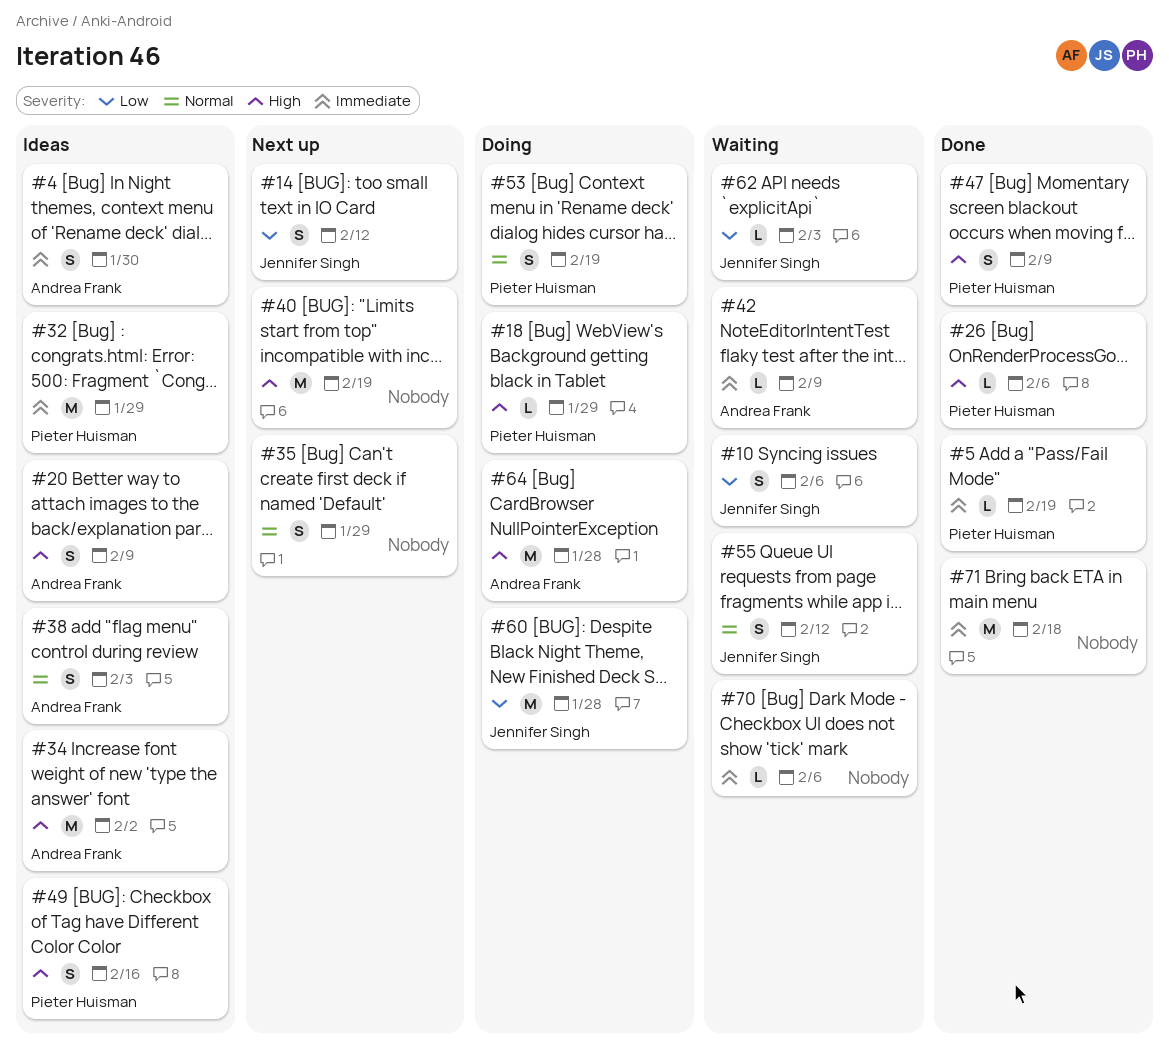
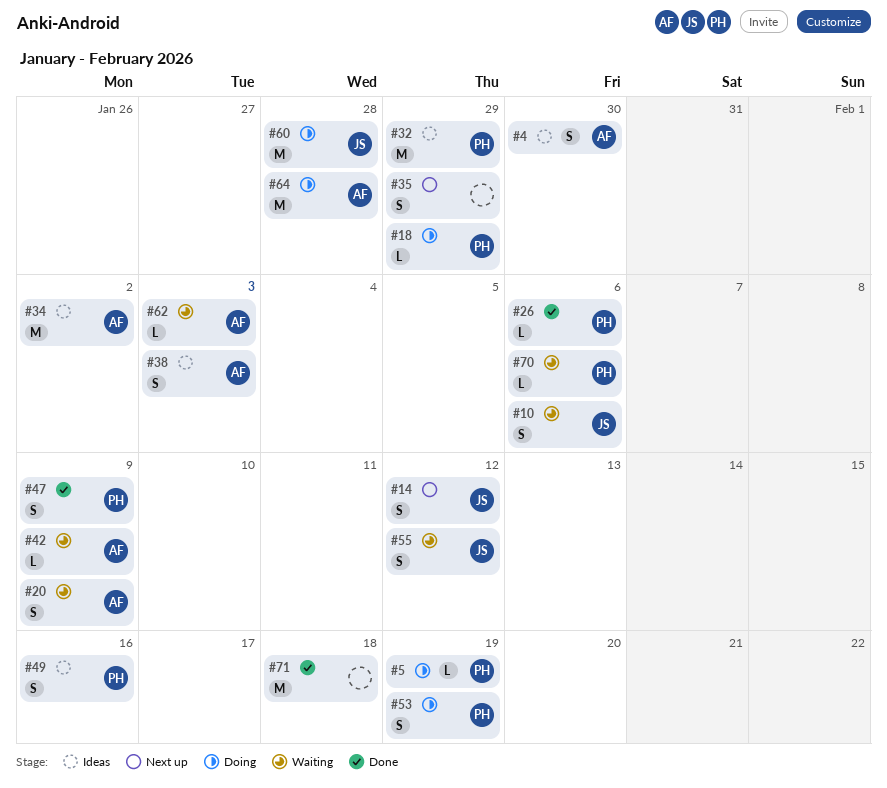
#5, status: Done -> Doing
#20, status: Ideas -> Waiting
#40: present -> none
#62, owner: Jennifer Singh -> Andrea Frank
#70, owner: none -> Pieter Huisman

